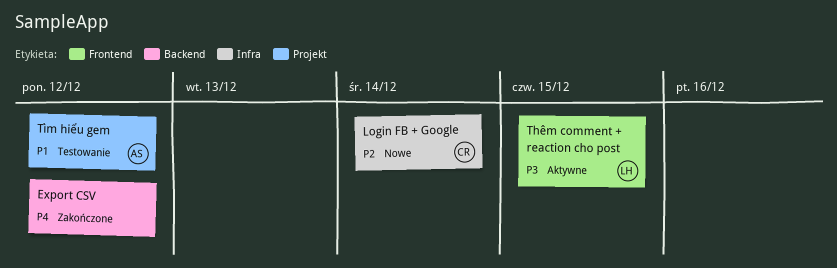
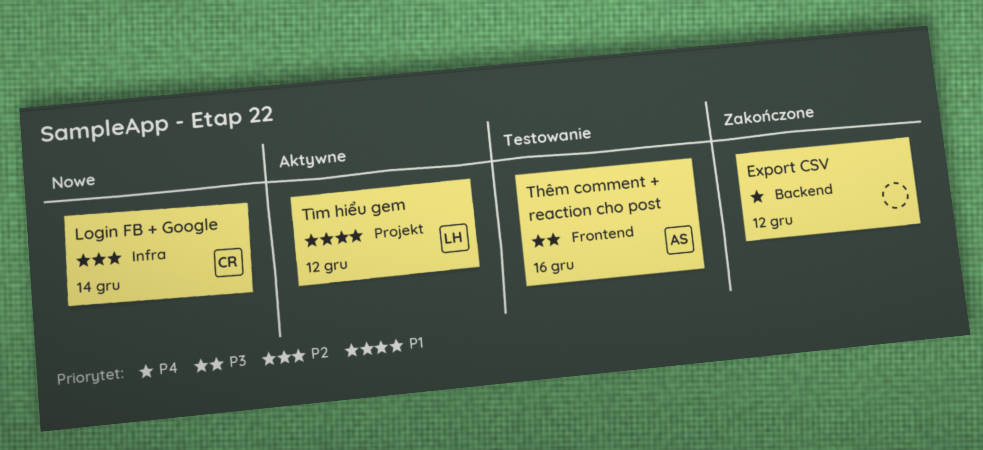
Thêm comment + reaction cho post, status: Aktywne -> Testowanie
Thêm comment + reaction cho post, owner: LH -> AS
Thêm comment + reaction cho post, due: Dec 15 -> Dec 16
Tìm hiểu gem, status: Testowanie -> Aktywne
Tìm hiểu gem, owner: AS -> LH

